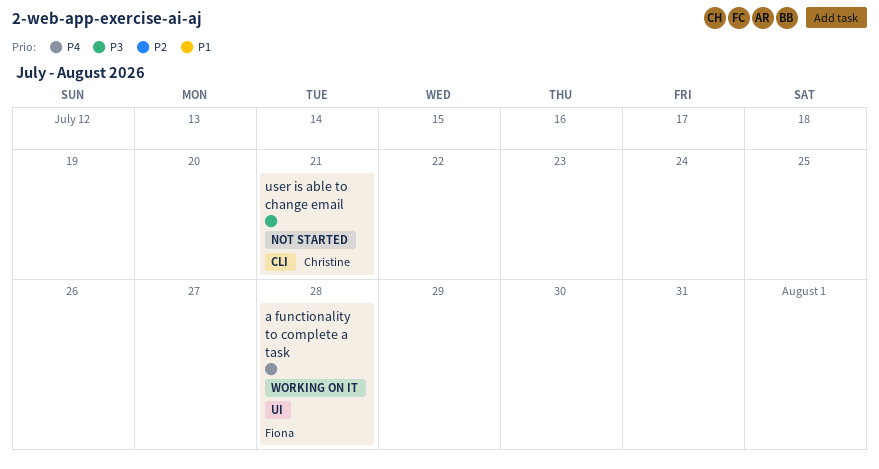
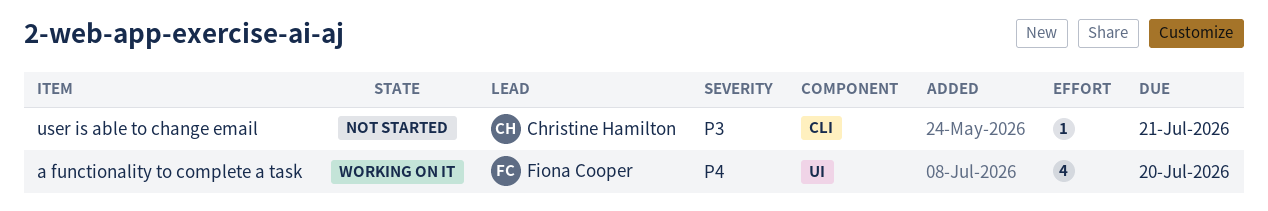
a functionality to complete a task, due: Jul 28 -> Jul 20

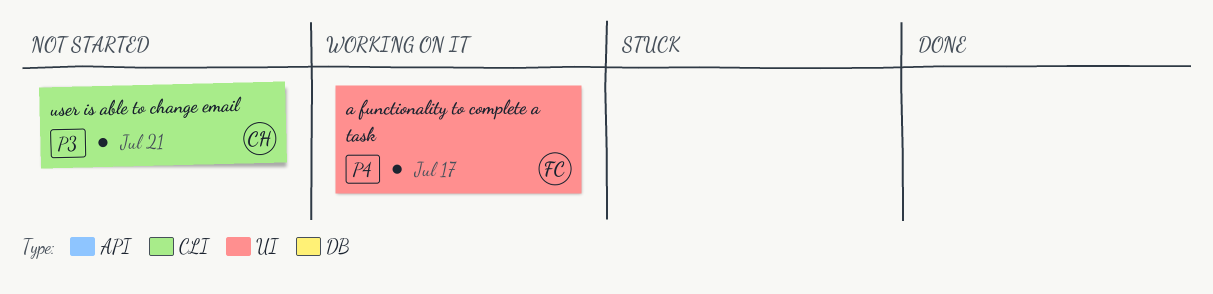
a functionality to complete a task, estimate: 4 -> 1
a functionality to complete a task, due: Jul 20 -> Jul 17

